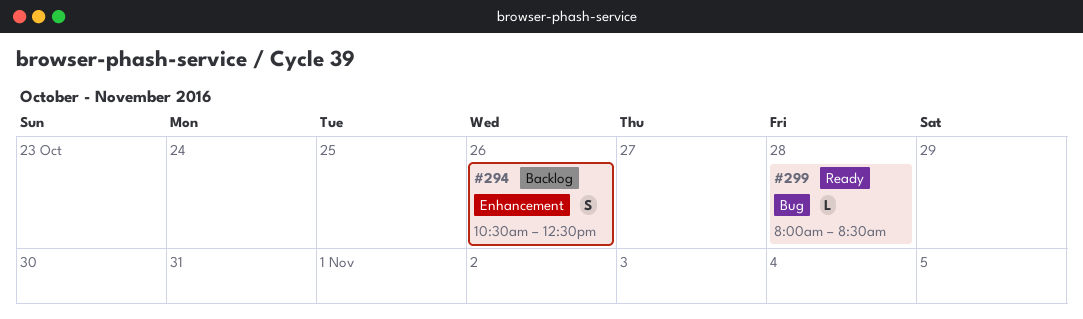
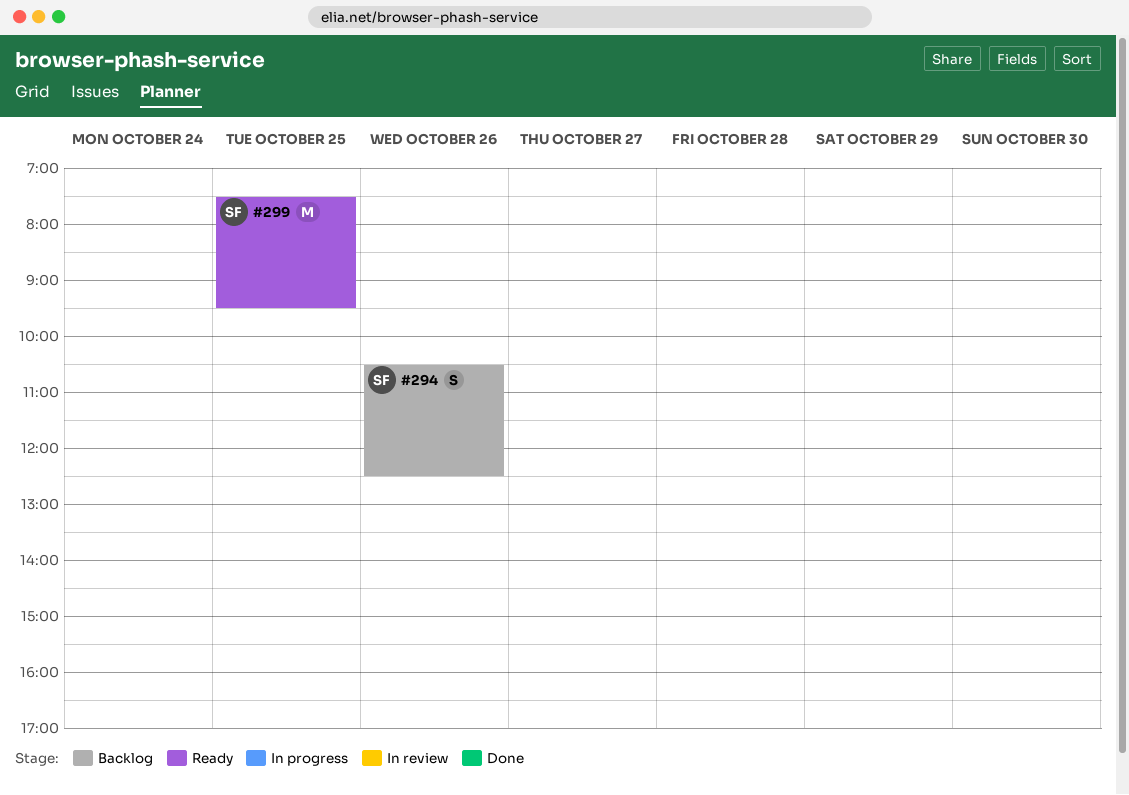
#299, estimate: L -> M
#299, day: Oct 28 -> Oct 25
#299, begins: 08:00 -> 07:30
#299, ends: 08:30 -> 09:30

